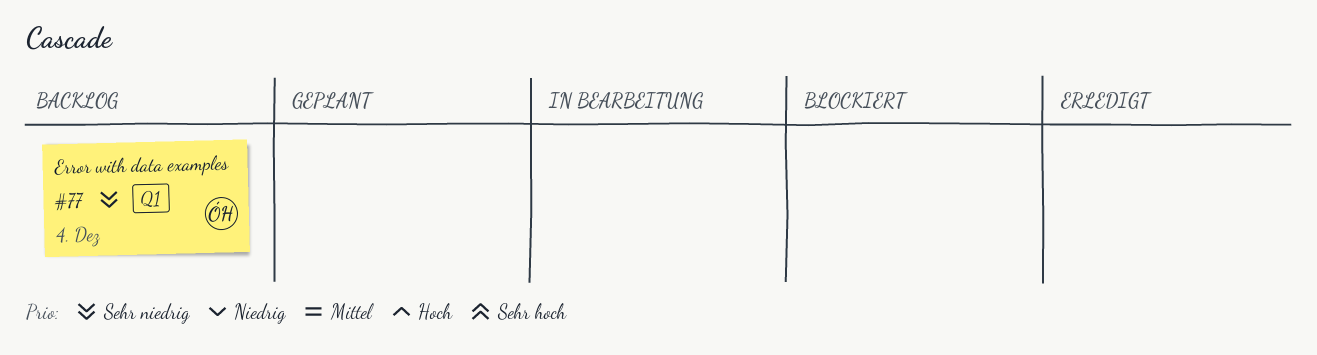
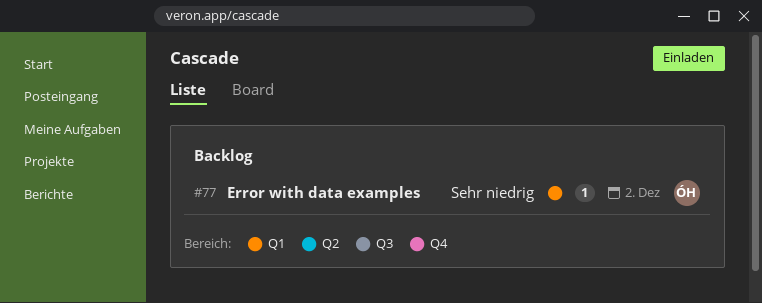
#77, due: Dec 4 -> Dec 2

